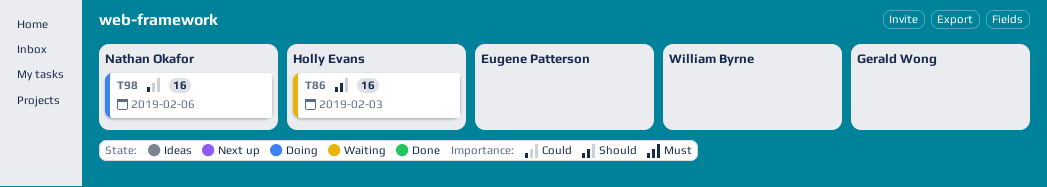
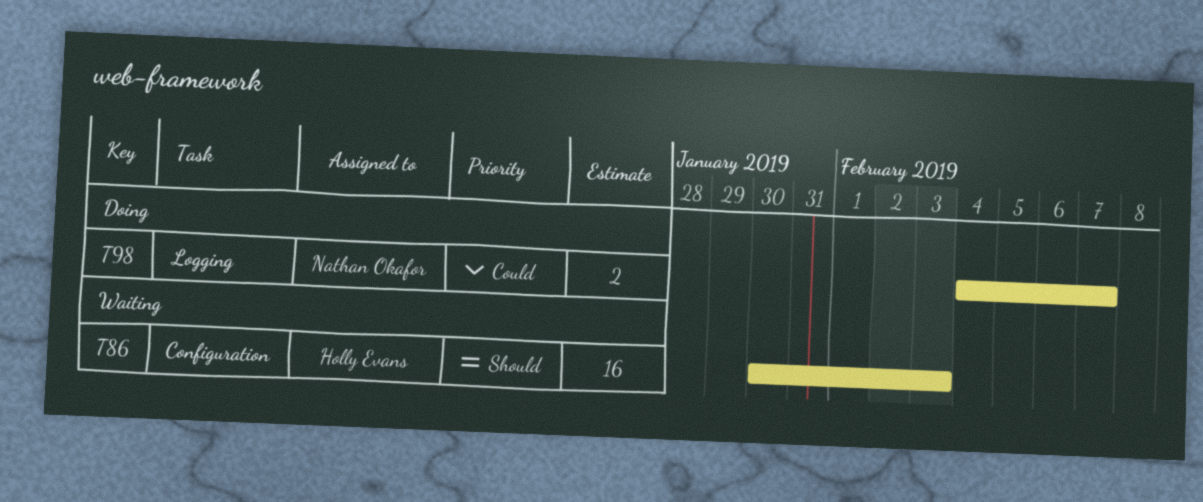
T98, estimate: 16 -> 2
T98, due: Feb 6 -> Feb 7

